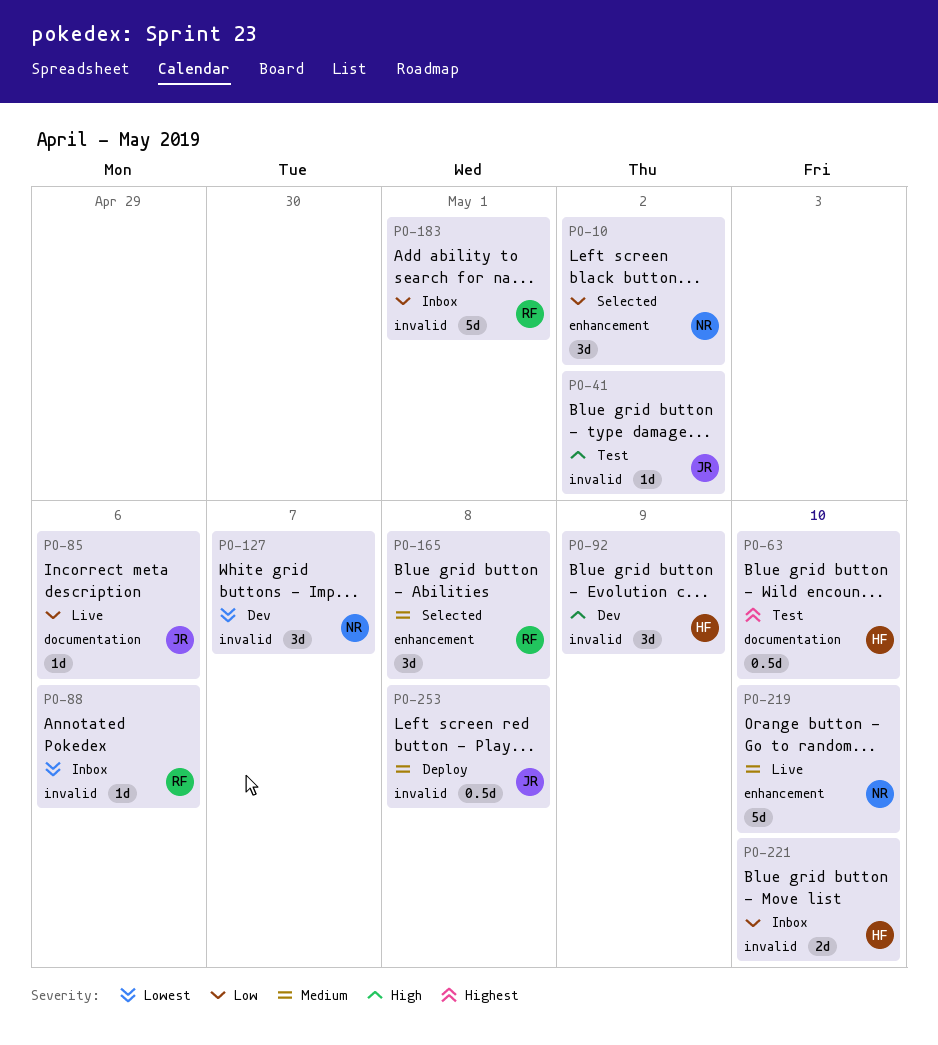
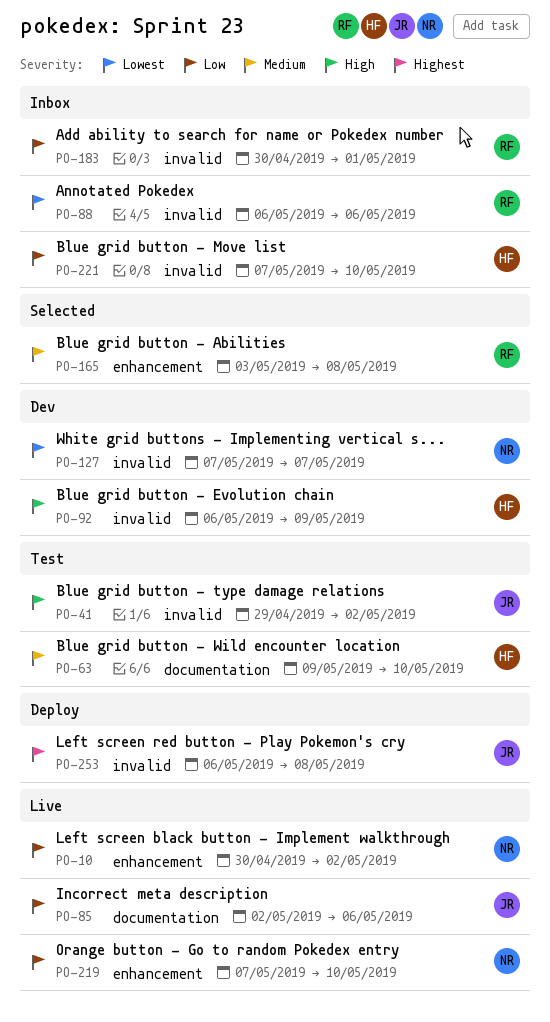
PO-10, status: Selected -> Live
PO-63, priority: Highest -> Medium
PO-219, priority: Medium -> Low
PO-253, priority: Medium -> Highest

